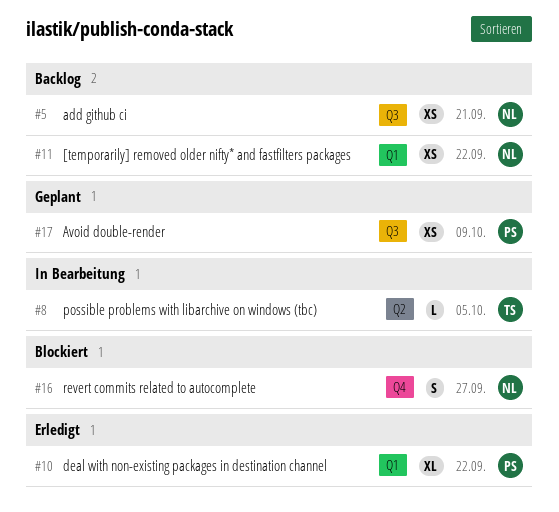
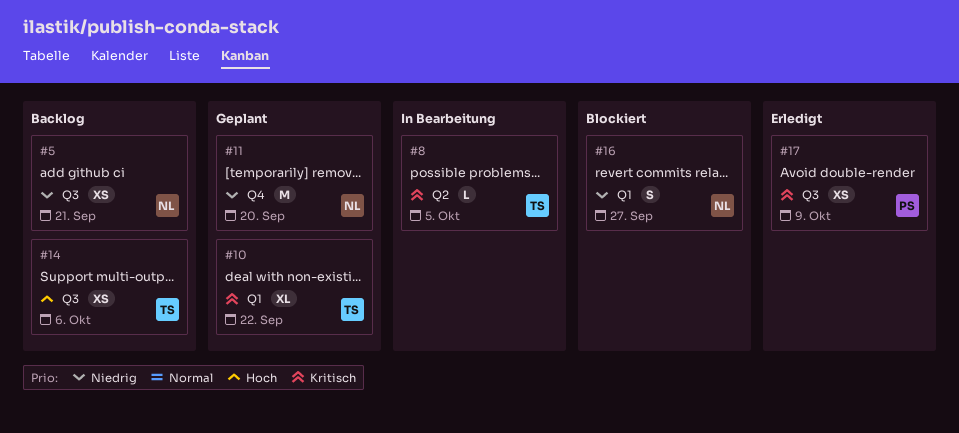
#10, status: Erledigt -> Geplant
#10, owner: PS -> TS
#11, status: Backlog -> Geplant
#11, label: Q1 -> Q4
#11, estimate: XS -> M
#11, due: Sep 22 -> Sep 20
#14: none -> present
#16, label: Q4 -> Q1
#17, status: Geplant -> Erledigt

